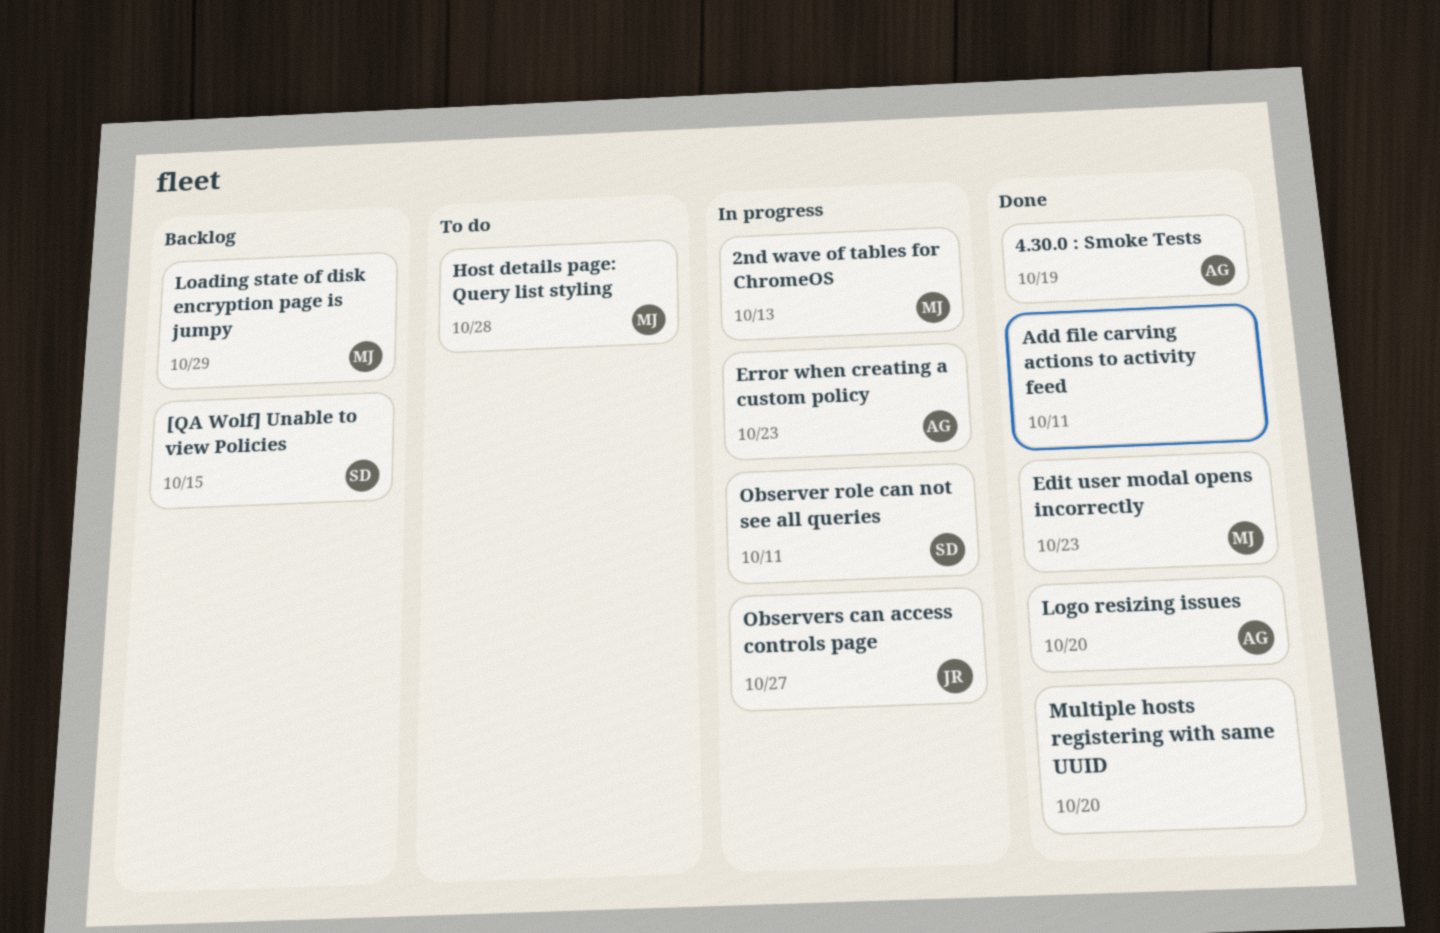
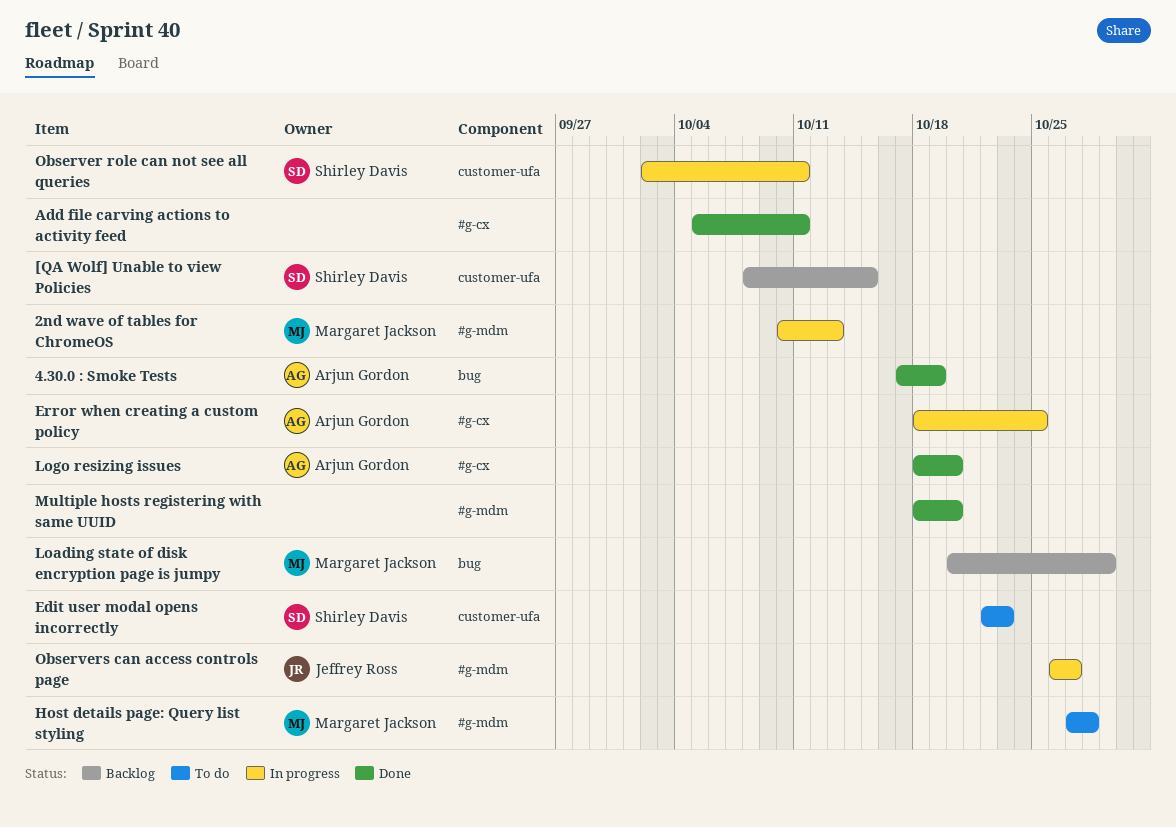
Edit user modal opens incorrectly, status: Done -> To do
Edit user modal opens incorrectly, owner: Margaret Jackson -> Shirley Davis
Error when creating a custom policy, due: Oct 23 -> Oct 25

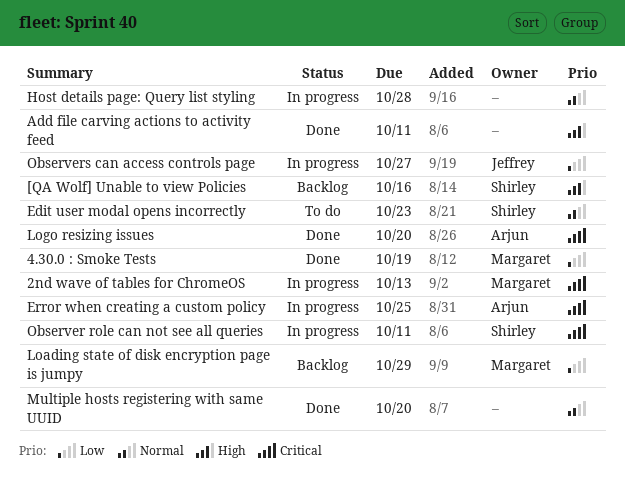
4.30.0 : Smoke Tests, owner: Arjun Gordon -> Margaret Jackson
[QA Wolf] Unable to view Policies, due: Oct 15 -> Oct 16
Host details page: Query list styling, status: To do -> In progress
Host details page: Query list styling, owner: Margaret Jackson -> none

